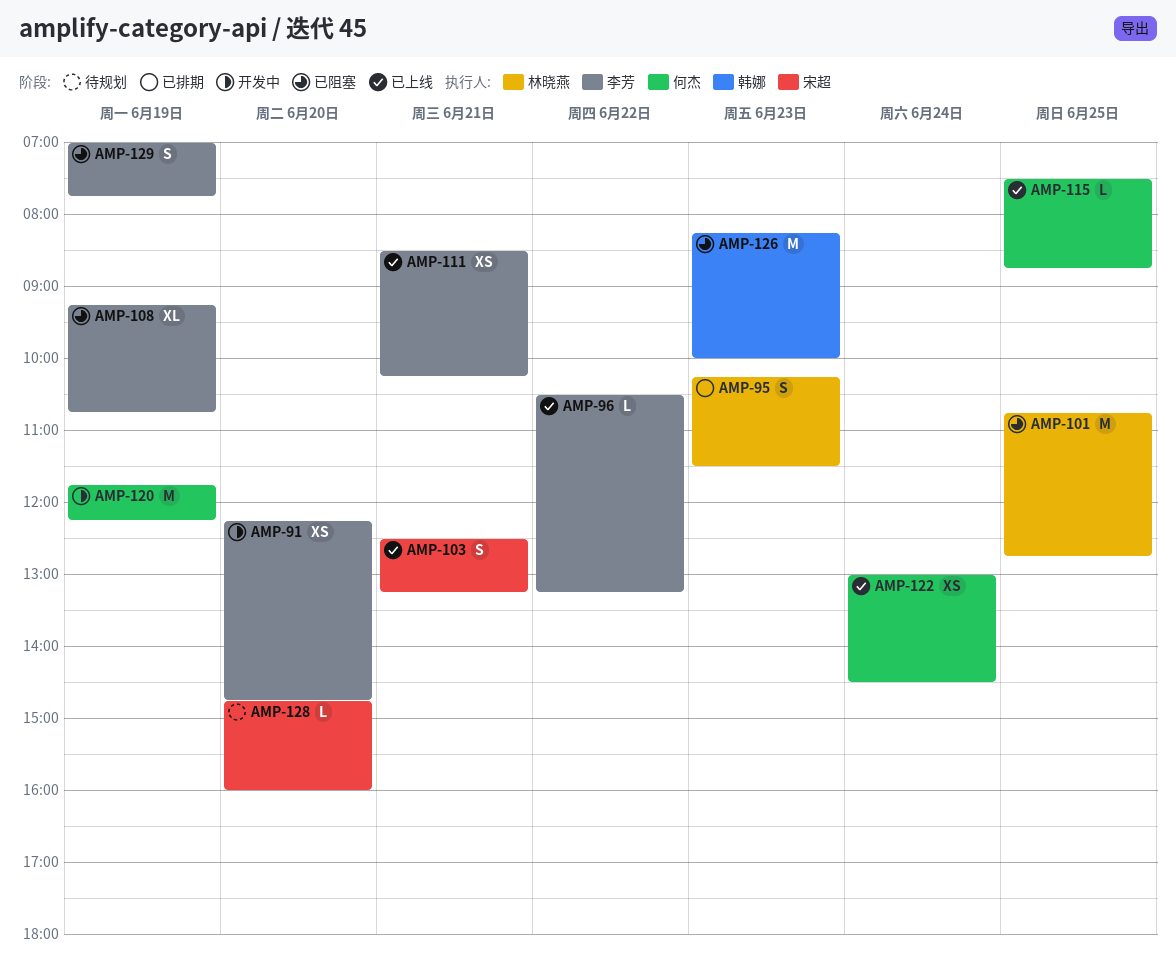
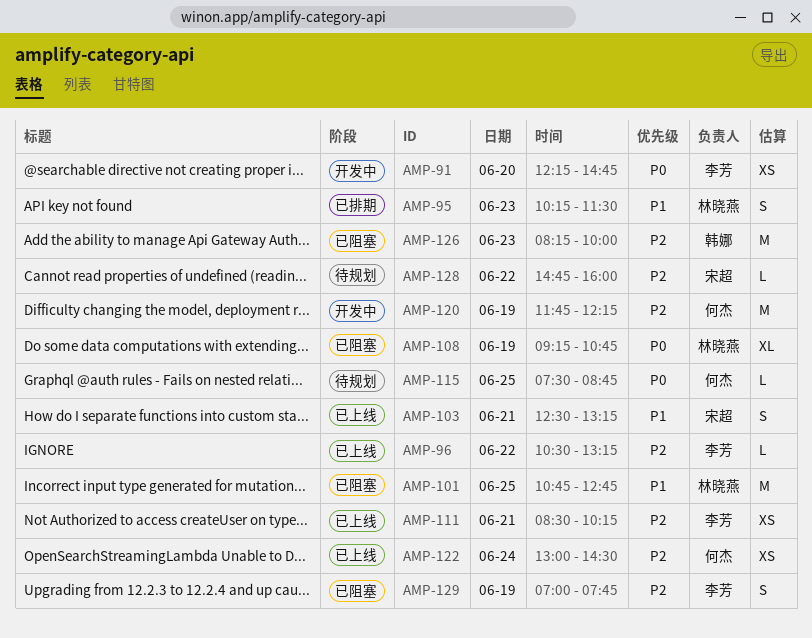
AMP-108, owner: 李芳 -> 林晓燕
AMP-115, status: 已上线 -> 待规划
AMP-128, day: Jun 20 -> Jun 22

